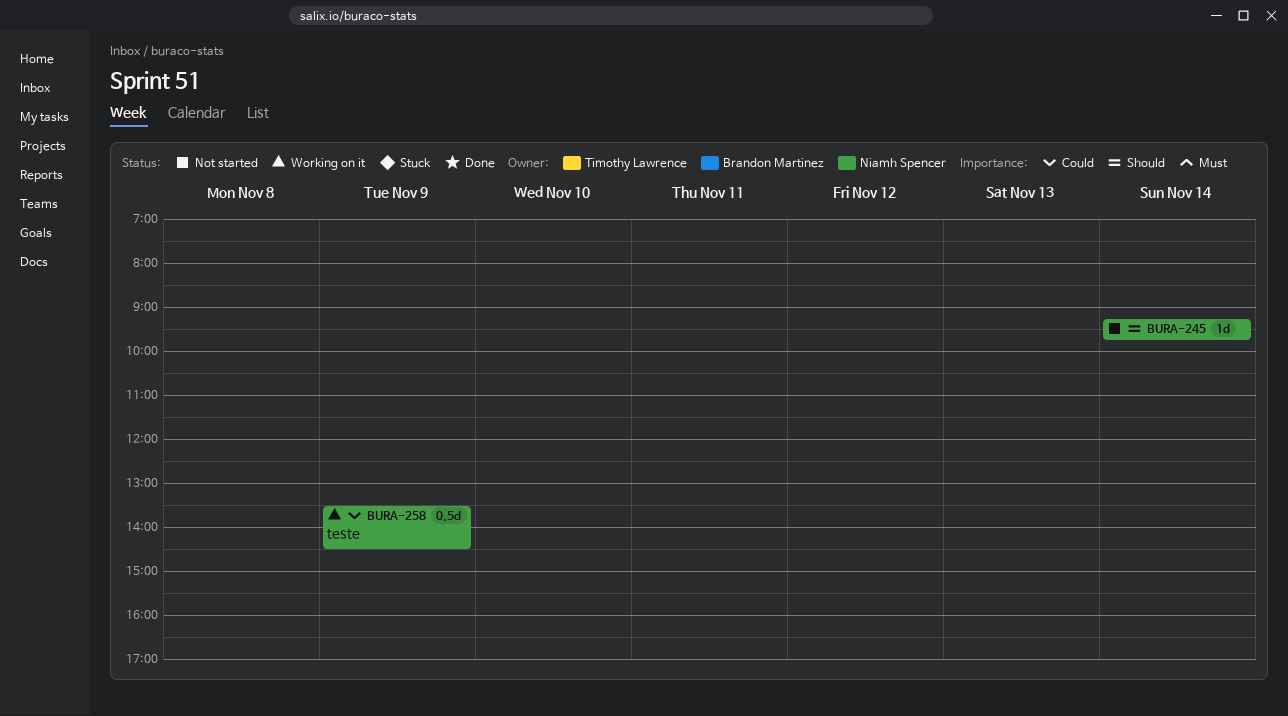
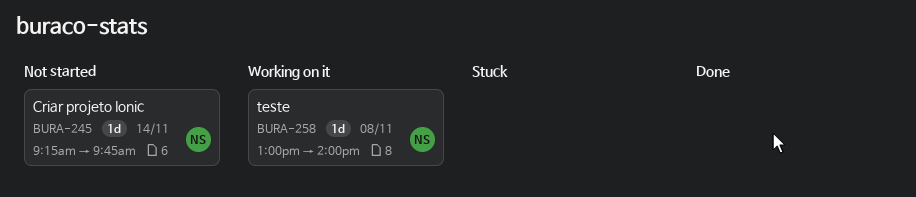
BURA-258, estimate: 0.5d -> 1d
BURA-258, day: Nov 9 -> Nov 8
BURA-258, begins: 13:30 -> 13:00
BURA-258, ends: 14:30 -> 14:00

